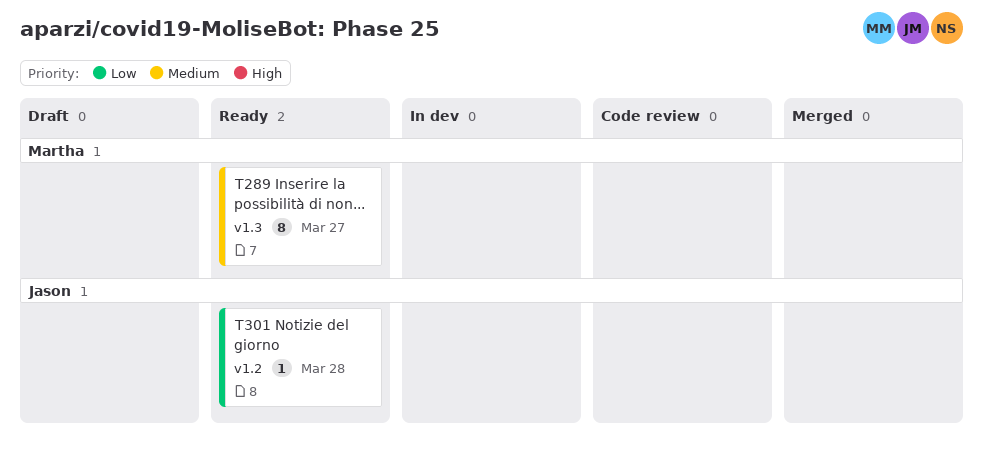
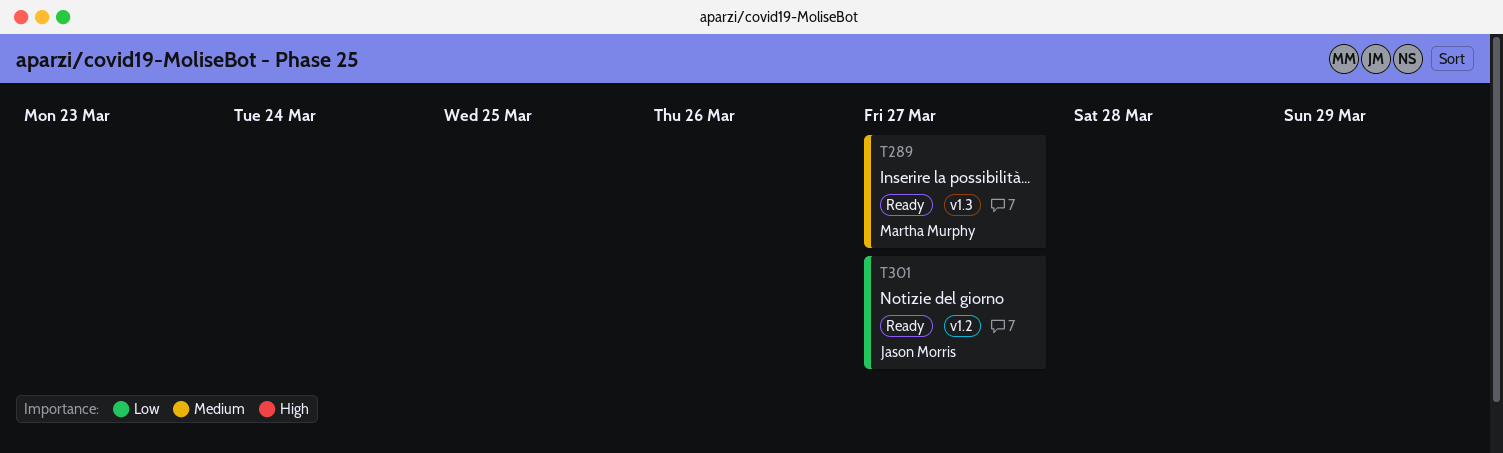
T301, due: Mar 28 -> Mar 27

